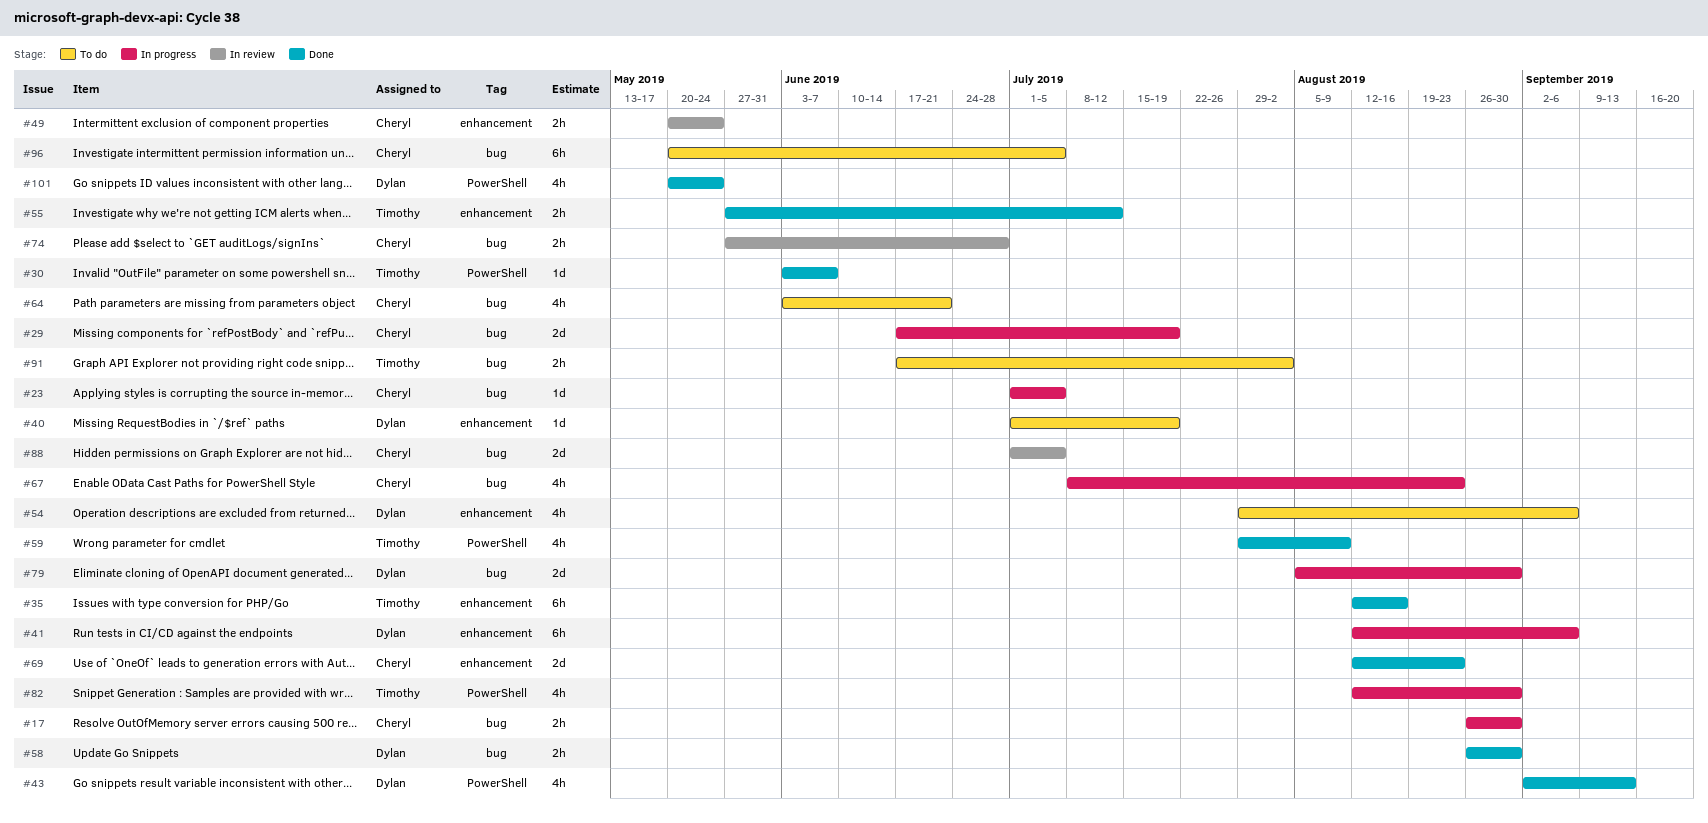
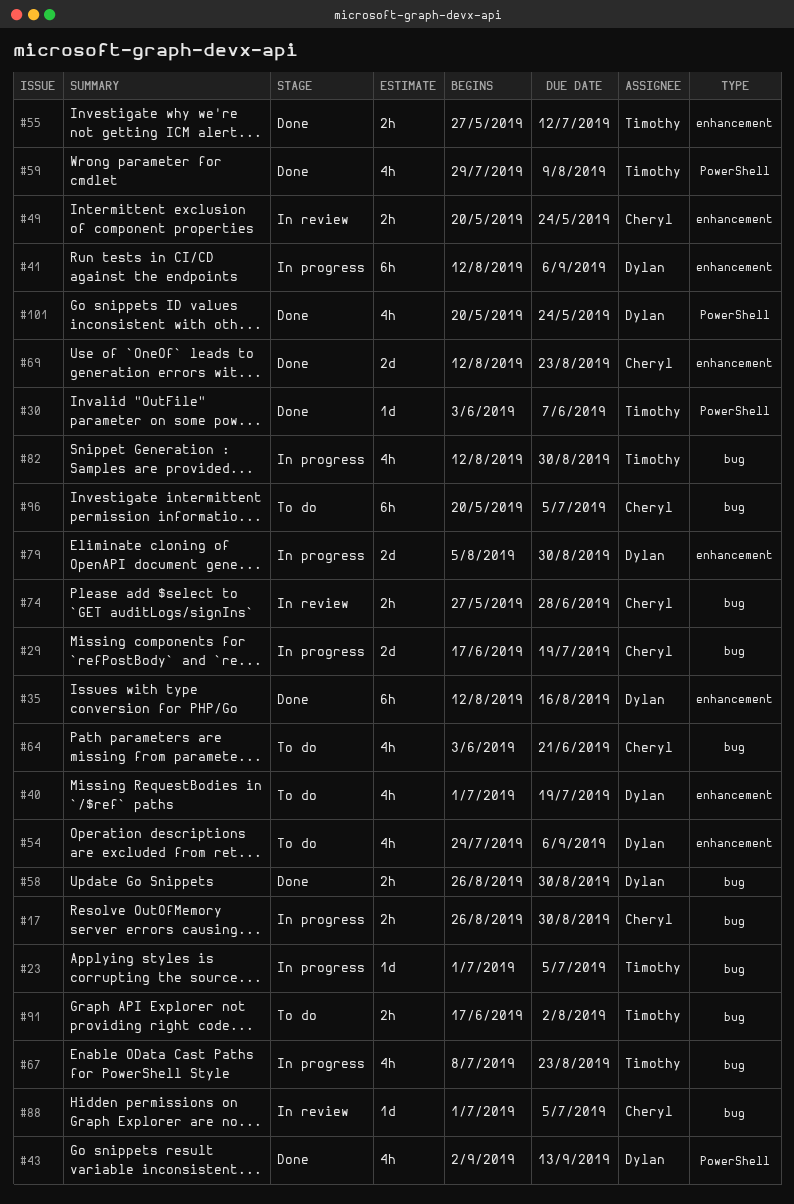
#23, owner: Cheryl -> Timothy
#35, owner: Timothy -> Dylan
#40, estimate: 1d -> 4h
#67, owner: Cheryl -> Timothy
#79, label: bug -> enhancement
#82, label: PowerShell -> bug
#88, estimate: 2d -> 1d

